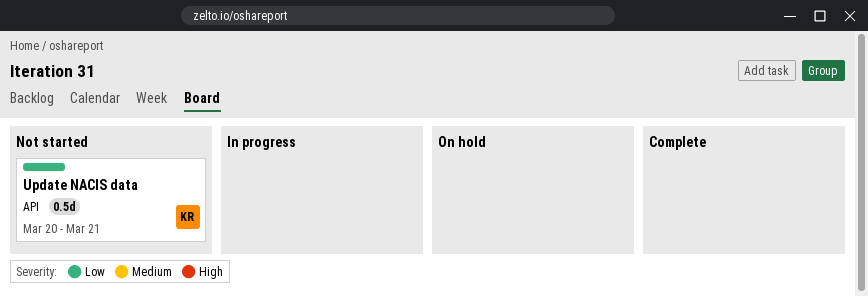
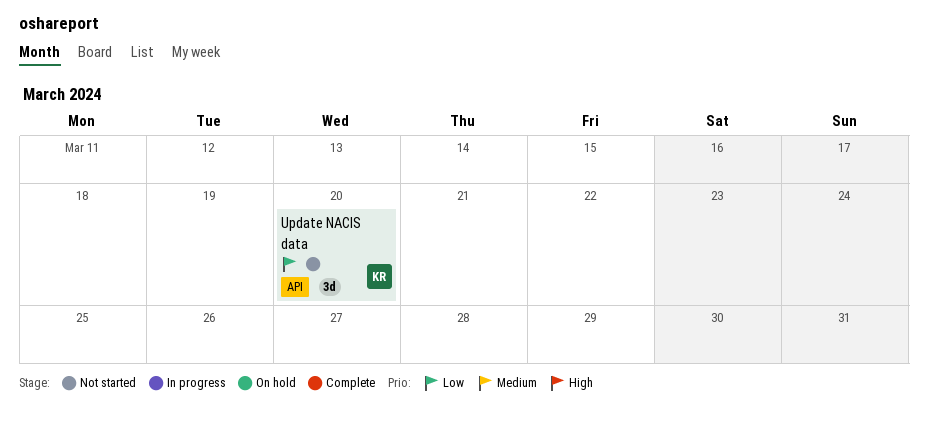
Update NACIS data, estimate: 0.5d -> 3d
Update NACIS data, due: Mar 21 -> Mar 20

